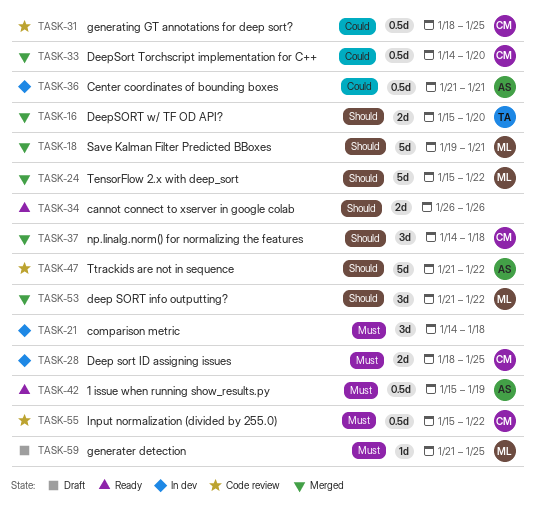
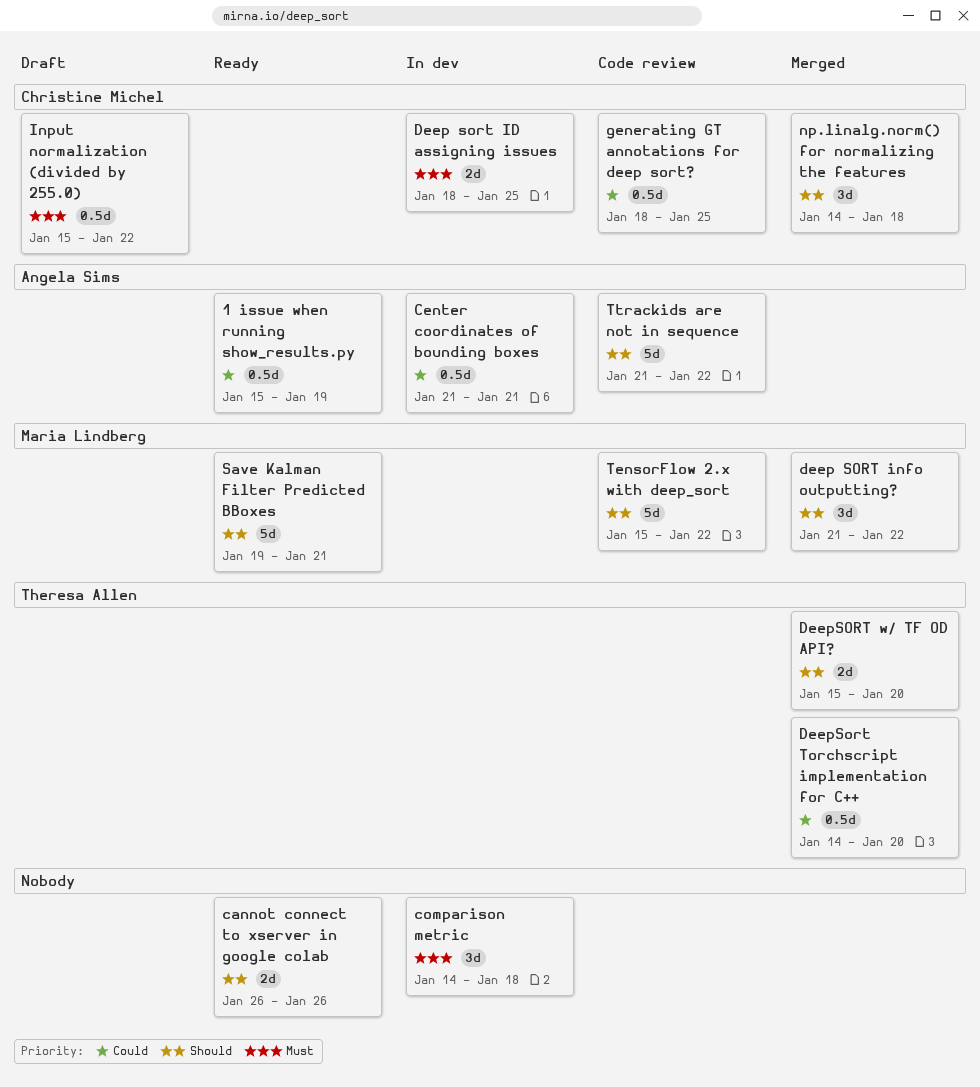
1 issue when running show_results.py, priority: Must -> Could
DeepSort Torchscript implementation for C++, owner: Christine Michel -> Theresa Allen
generater detection: present -> none
Input normalization (divided by 255.0), status: Code review -> Draft
Save Kalman Filter Predicted BBoxes, status: Merged -> Ready
TensorFlow 2.x with deep_sort, status: Merged -> Code review

